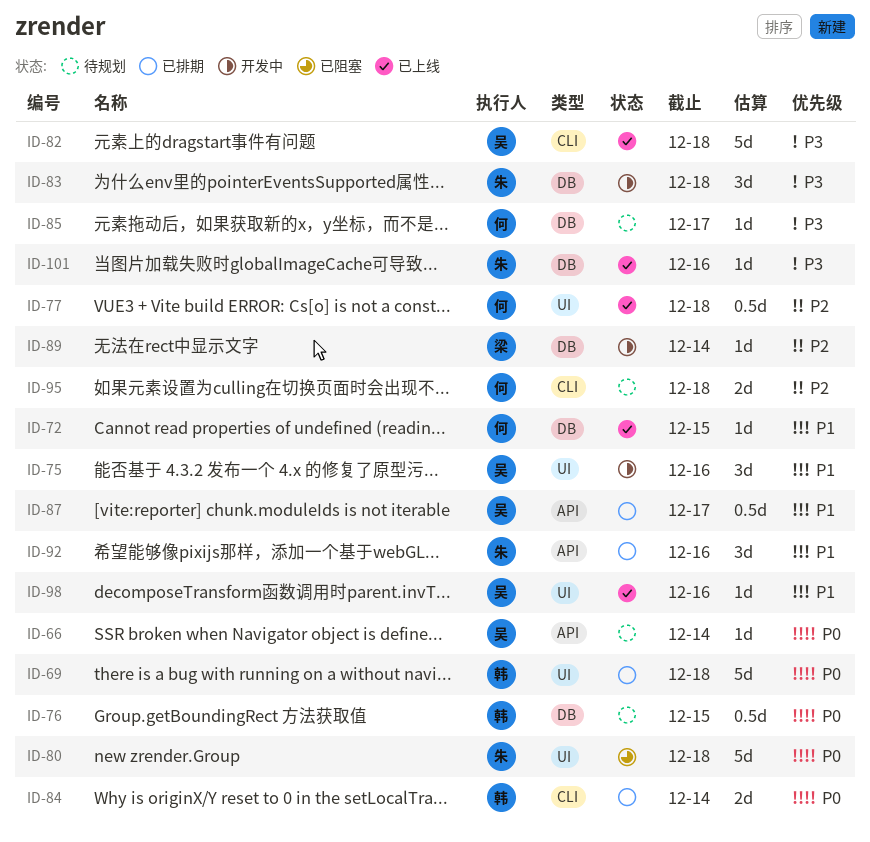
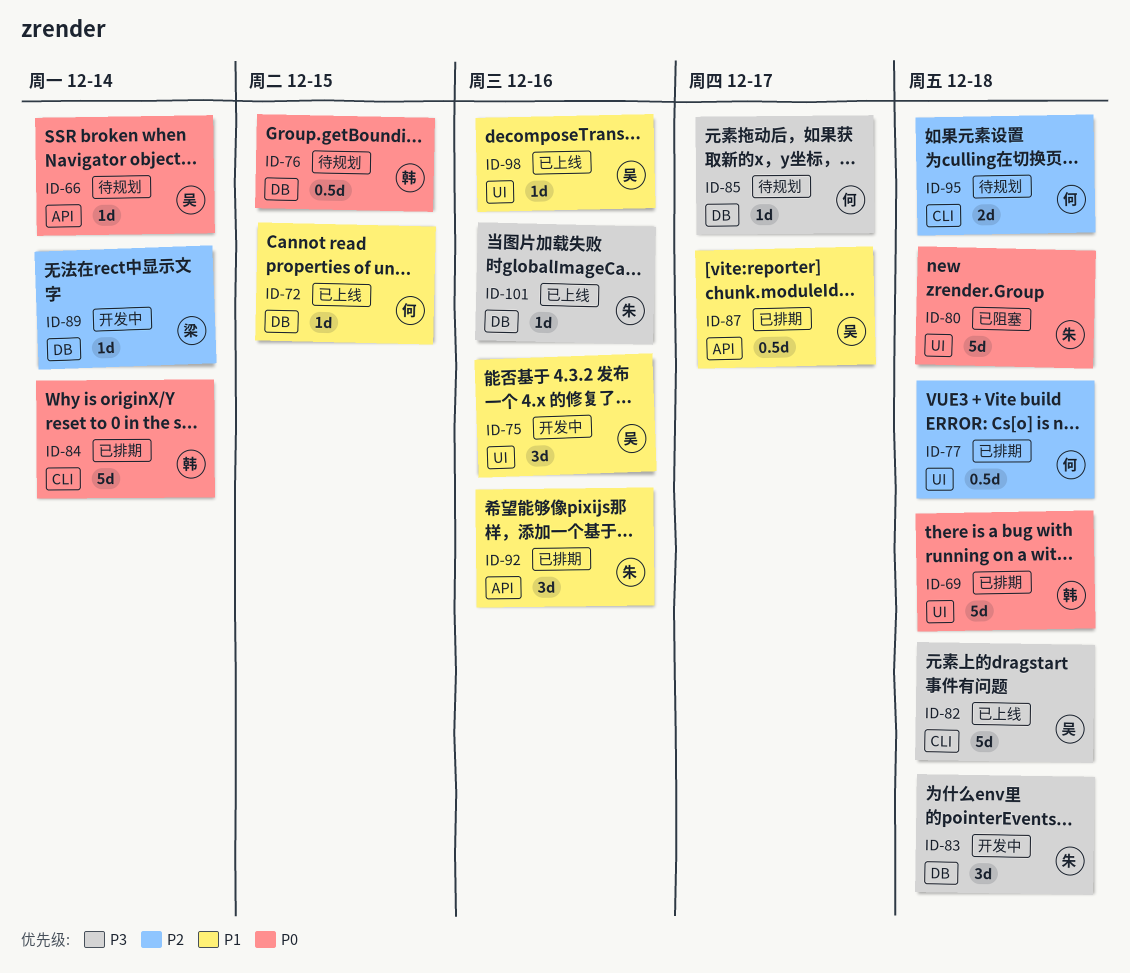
ID-77, status: 已上线 -> 已排期
ID-84, estimate: 2d -> 5d

